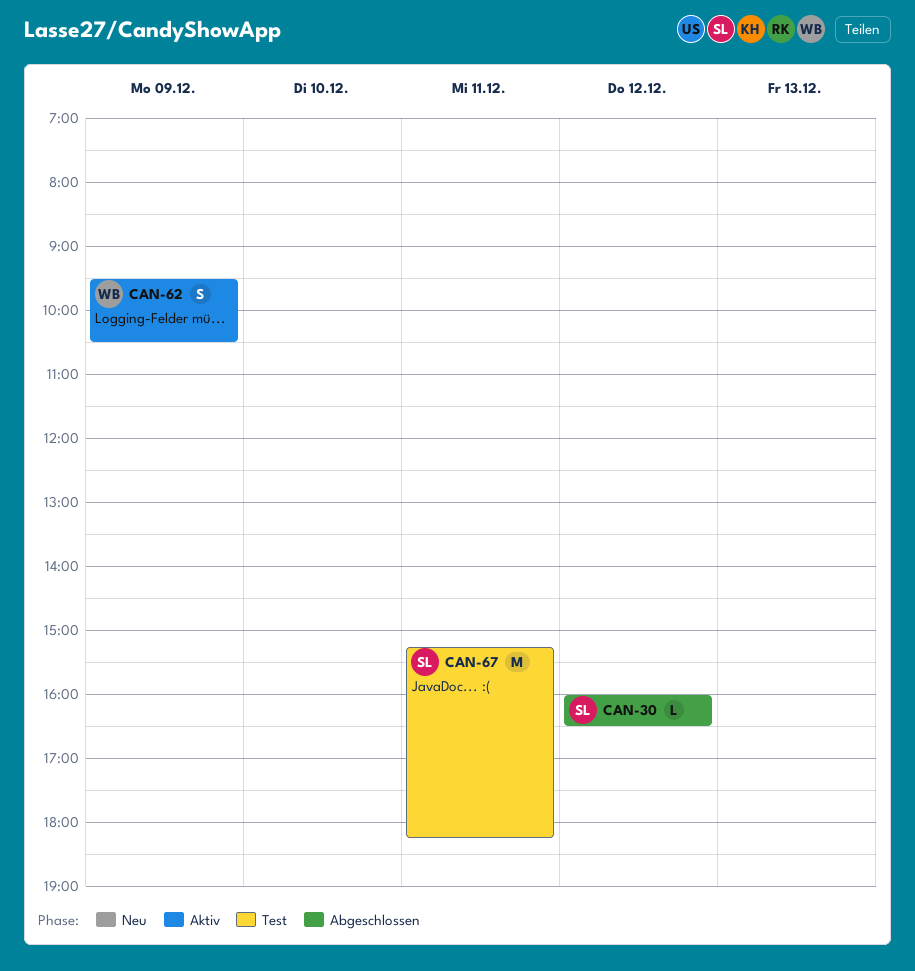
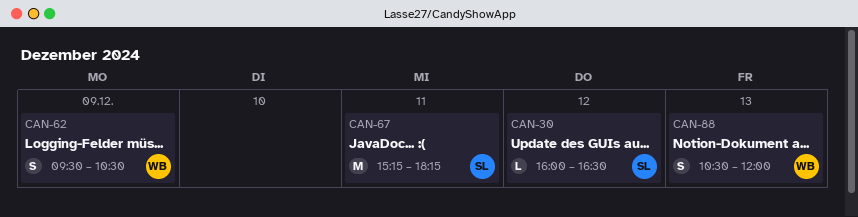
CAN-88: none -> present

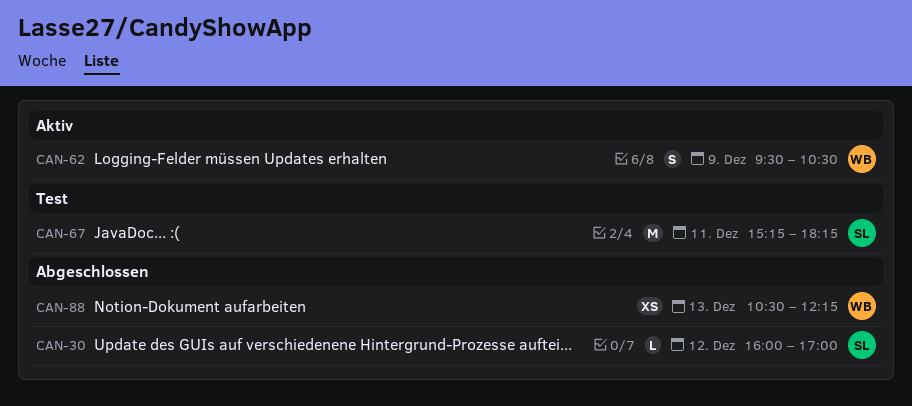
CAN-30, ends: 16:30 -> 17:00
CAN-88, estimate: S -> XS
CAN-88, ends: 12:00 -> 12:15

